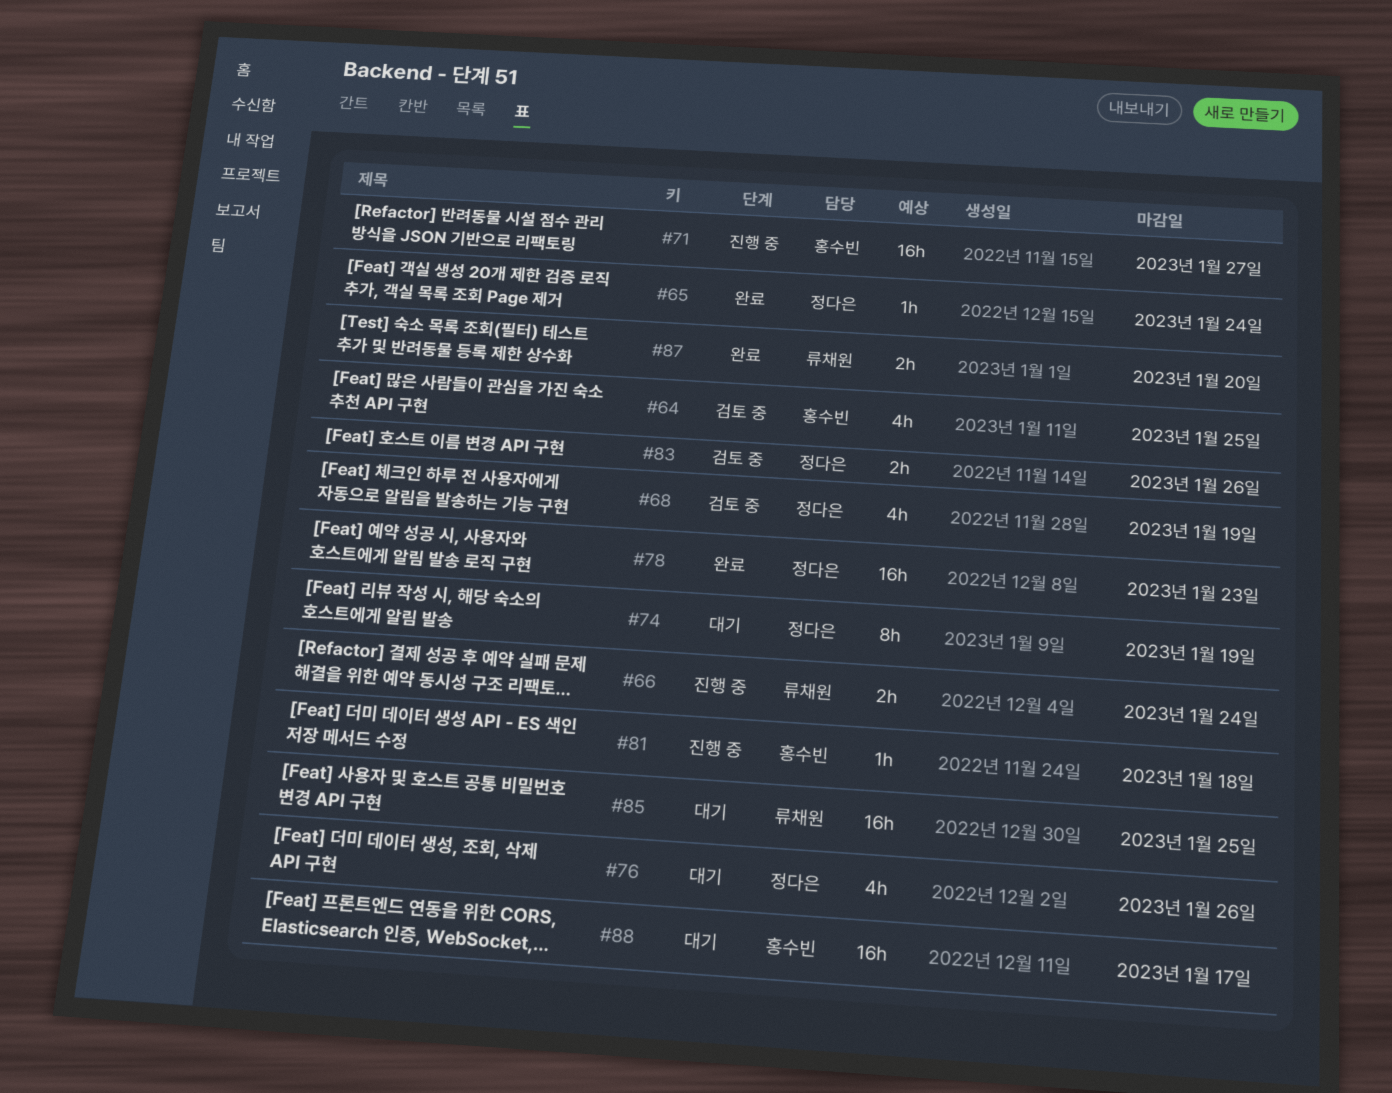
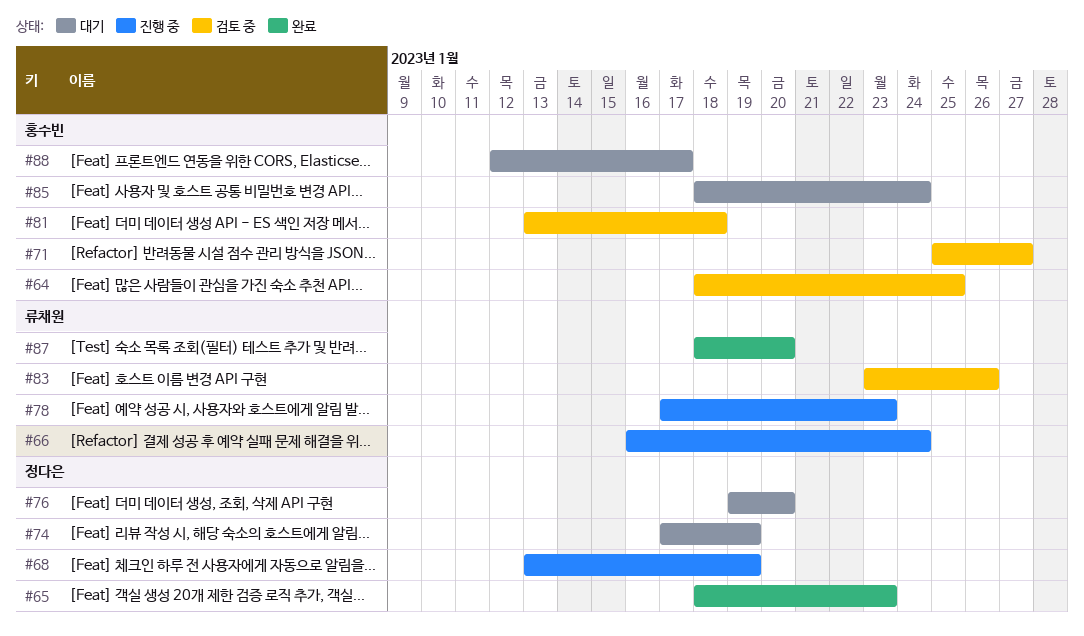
#65, due: Jan 24 -> Jan 23
#68, status: 검토 중 -> 진행 중
#71, status: 진행 중 -> 검토 중
#76, due: Jan 26 -> Jan 20
#78, status: 완료 -> 진행 중
#78, owner: 정다은 -> 류채원
#81, status: 진행 중 -> 검토 중
#83, owner: 정다은 -> 류채원
#85, owner: 류채원 -> 홍수빈
#85, due: Jan 25 -> Jan 24

